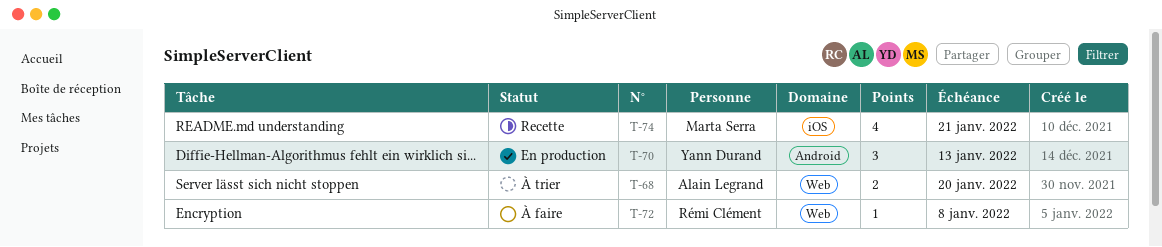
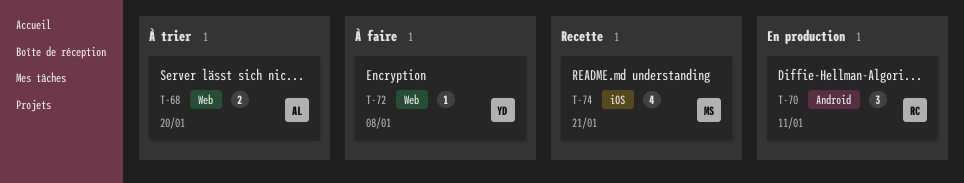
T-70, owner: Yann Durand -> Rémi Clément
T-70, due: Jan 13 -> Jan 11
T-72, owner: Rémi Clément -> Yann Durand

